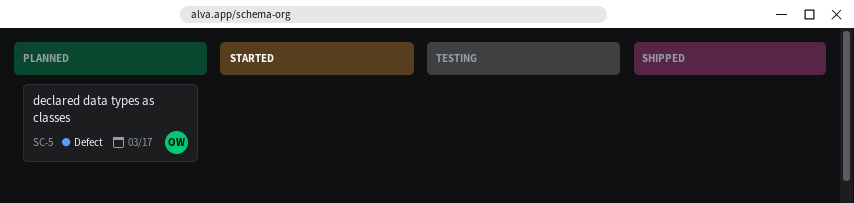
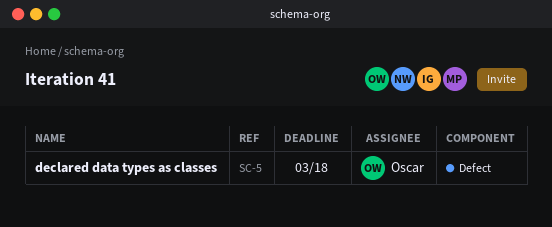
SC-5, due: Mar 17 -> Mar 18

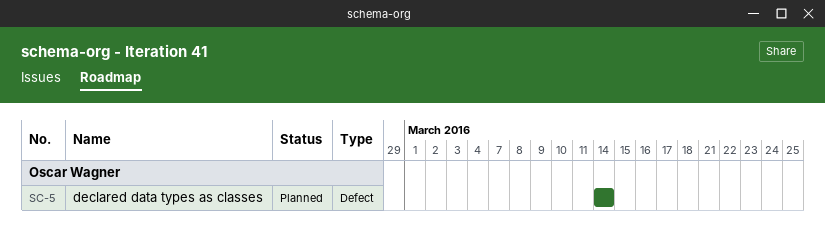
SC-5, due: Mar 18 -> Mar 14

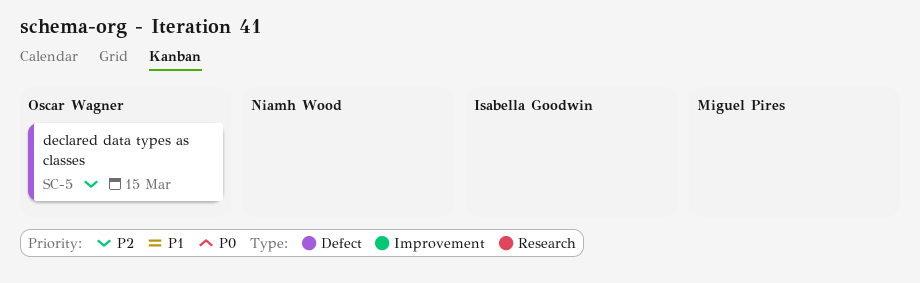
SC-5, due: Mar 14 -> Mar 15

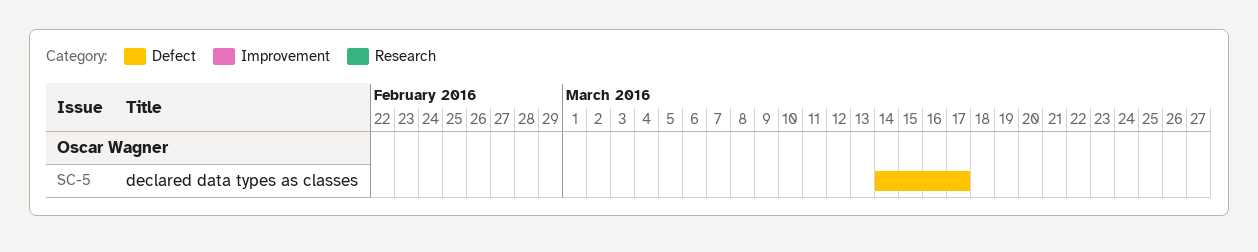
SC-5, due: Mar 15 -> Mar 17

